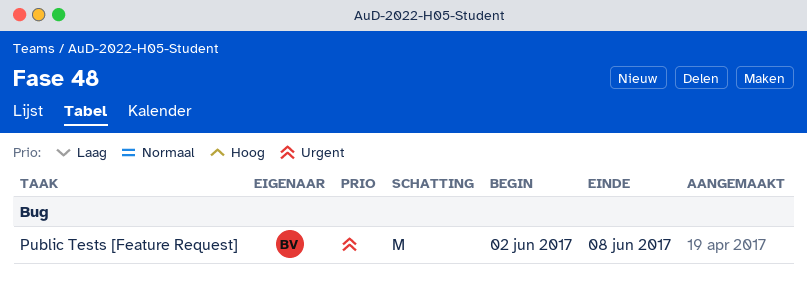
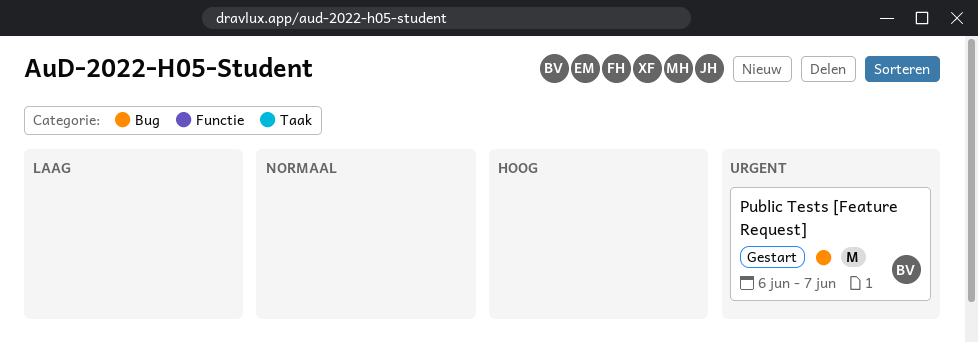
Public Tests [Feature Request], start: Jun 2 -> Jun 6
Public Tests [Feature Request], due: Jun 8 -> Jun 7

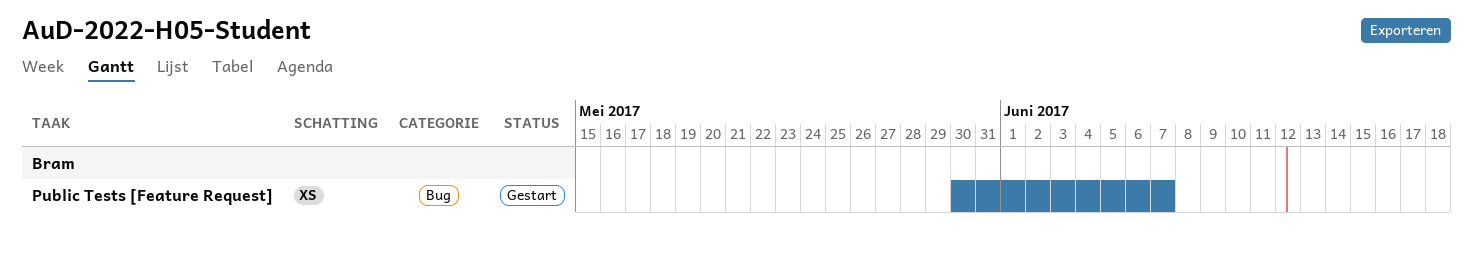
Public Tests [Feature Request], estimate: M -> XS
Public Tests [Feature Request], start: Jun 6 -> May 30

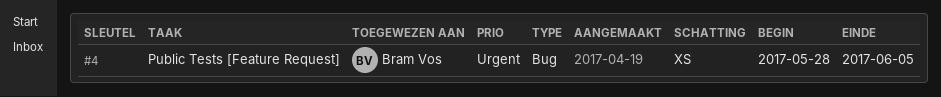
Public Tests [Feature Request], start: May 30 -> May 28
Public Tests [Feature Request], due: Jun 7 -> Jun 5

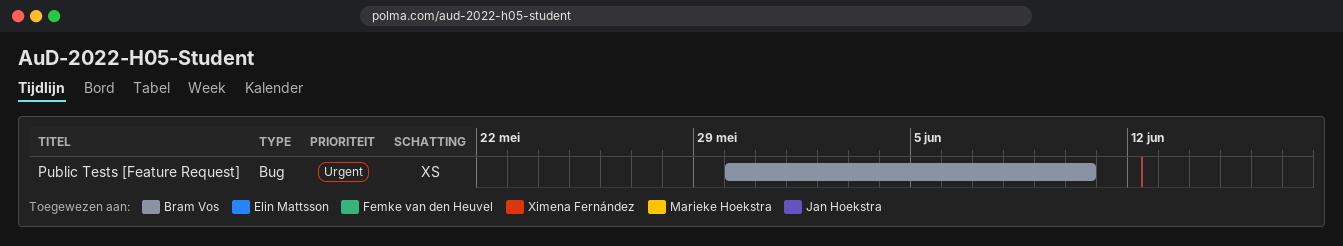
Public Tests [Feature Request], start: May 28 -> May 30
Public Tests [Feature Request], due: Jun 5 -> Jun 10

